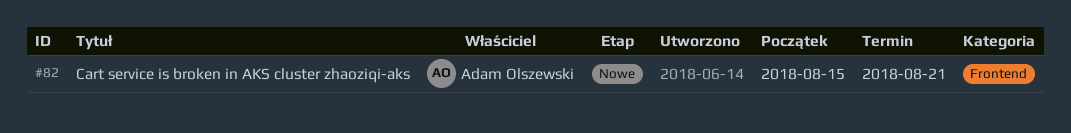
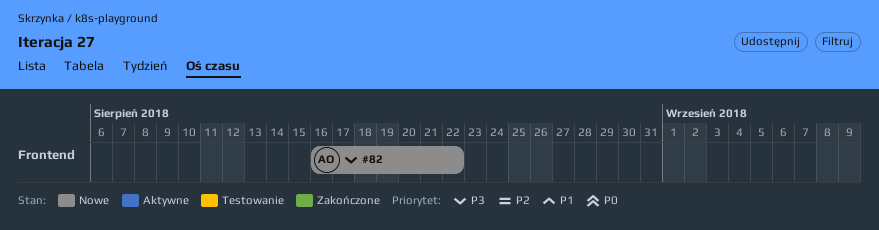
#82, start: Aug 15 -> Aug 16
#82, due: Aug 21 -> Aug 22

